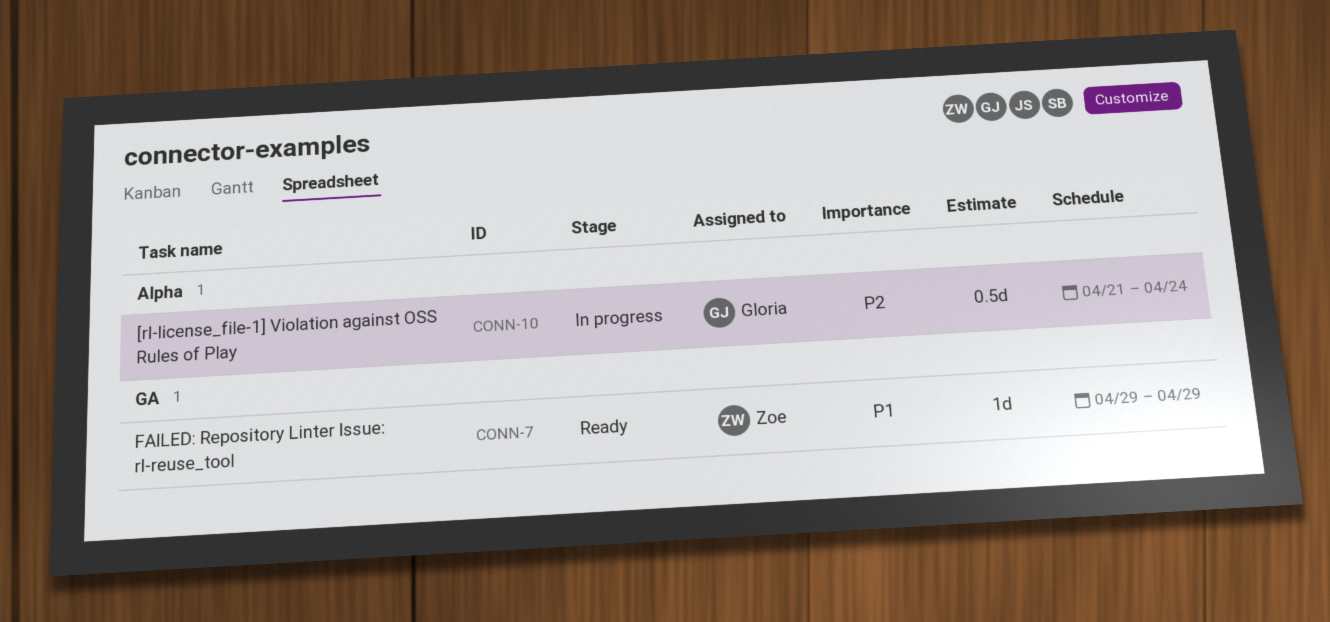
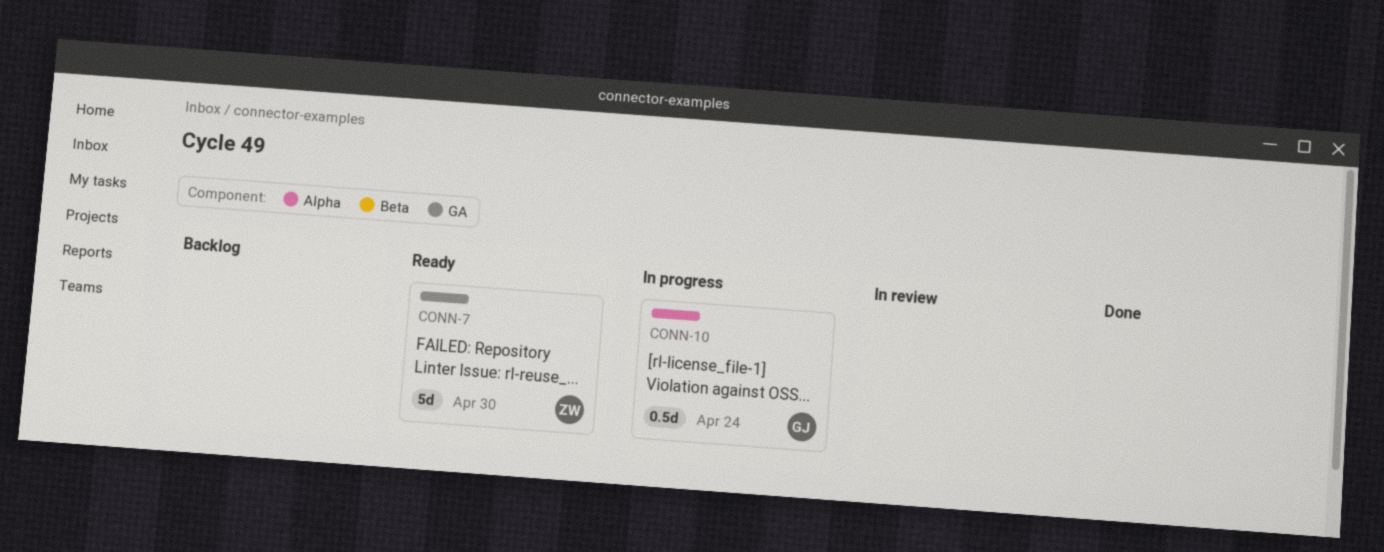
CONN-7, estimate: 1d -> 5d
CONN-7, due: Apr 29 -> Apr 30

